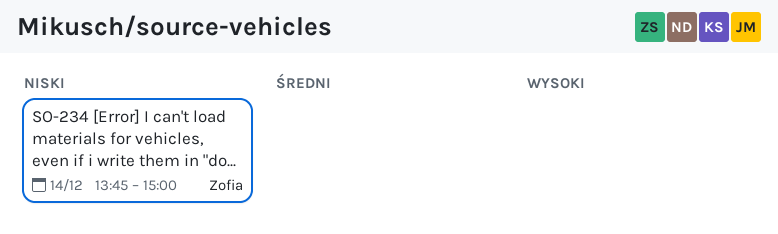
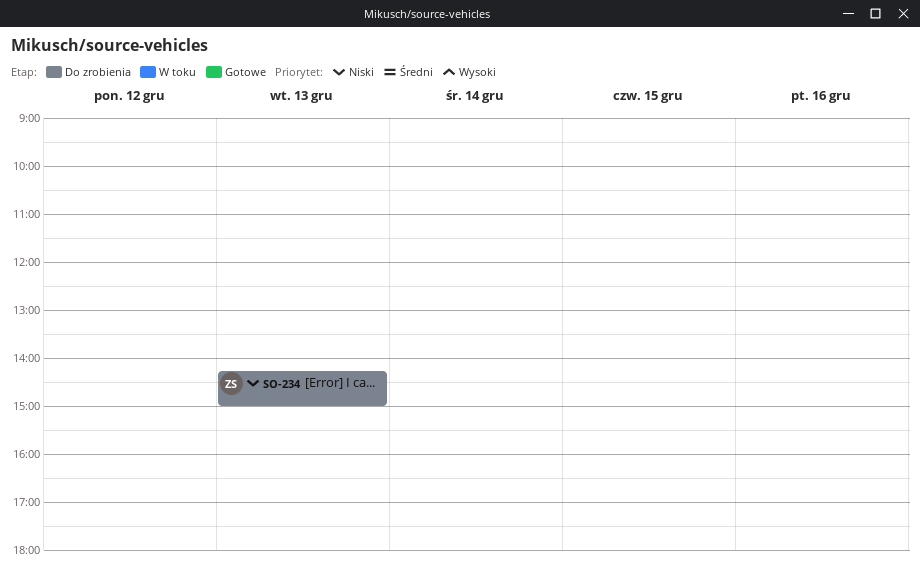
SO-234, day: Dec 14 -> Dec 13
SO-234, begins: 13:45 -> 14:15

